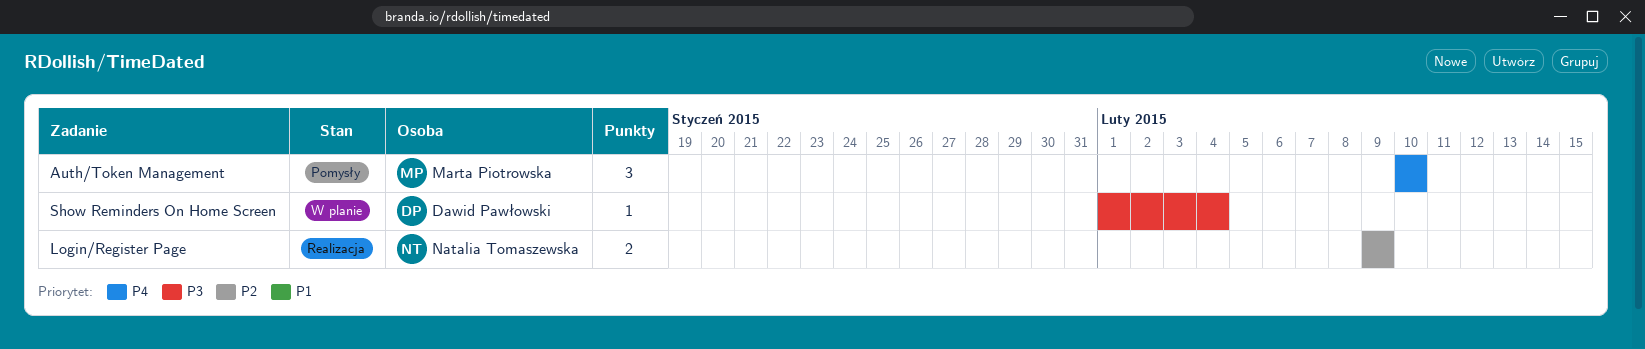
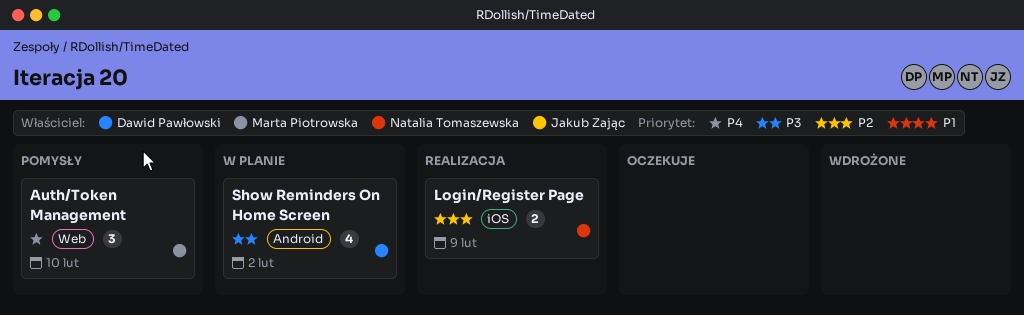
Show Reminders On Home Screen, estimate: 1 -> 4
Show Reminders On Home Screen, due: Feb 4 -> Feb 2

